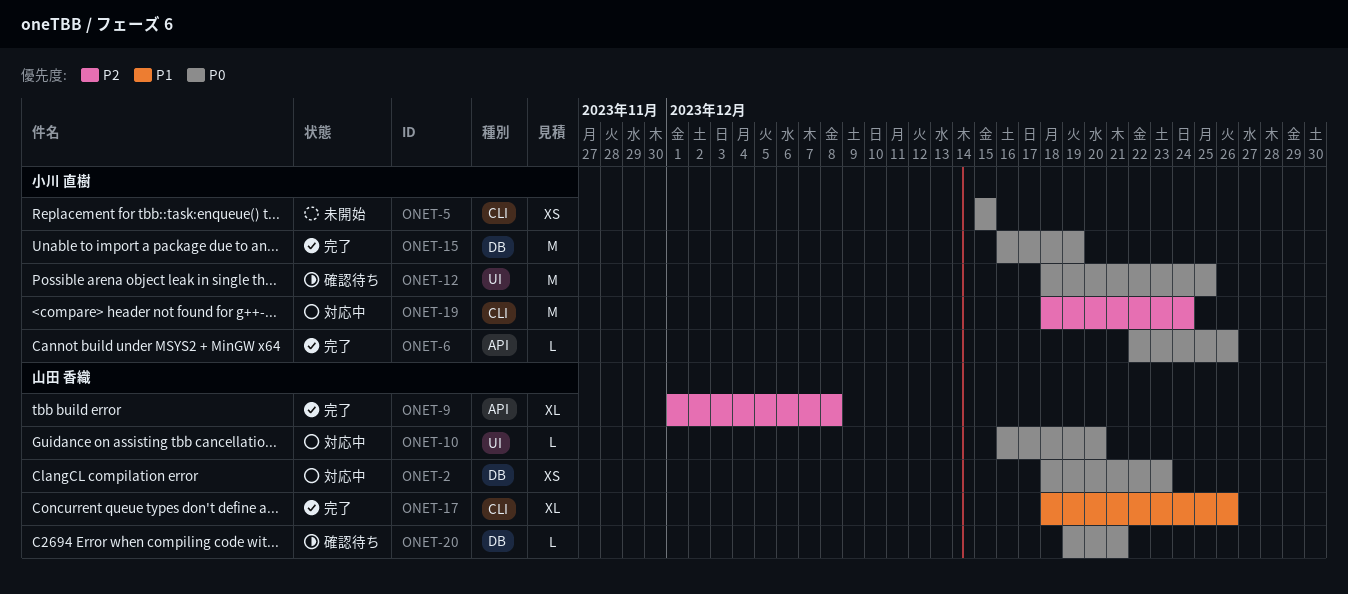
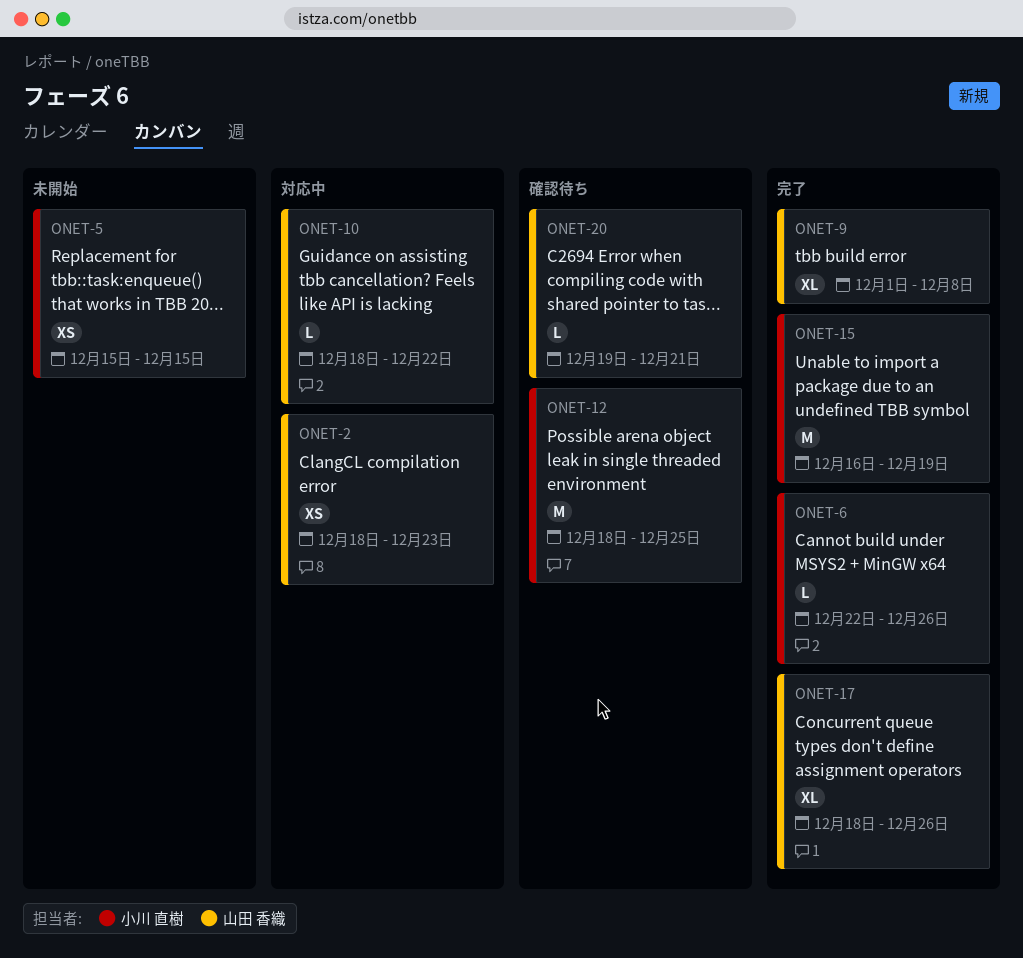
ONET-10, start: Dec 16 -> Dec 18
ONET-10, due: Dec 20 -> Dec 22
ONET-19: present -> none

